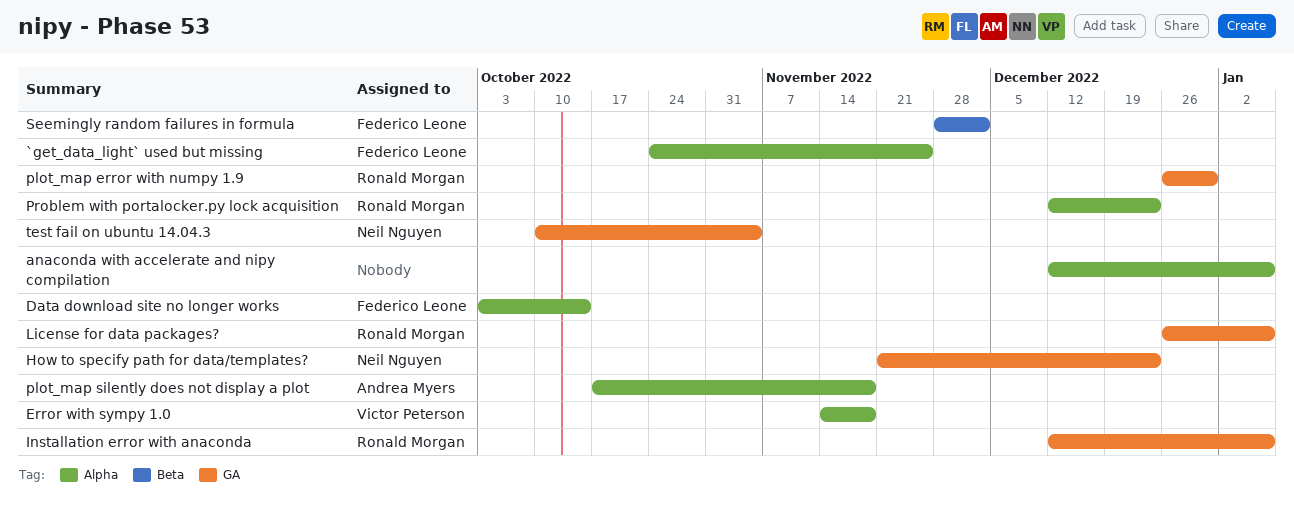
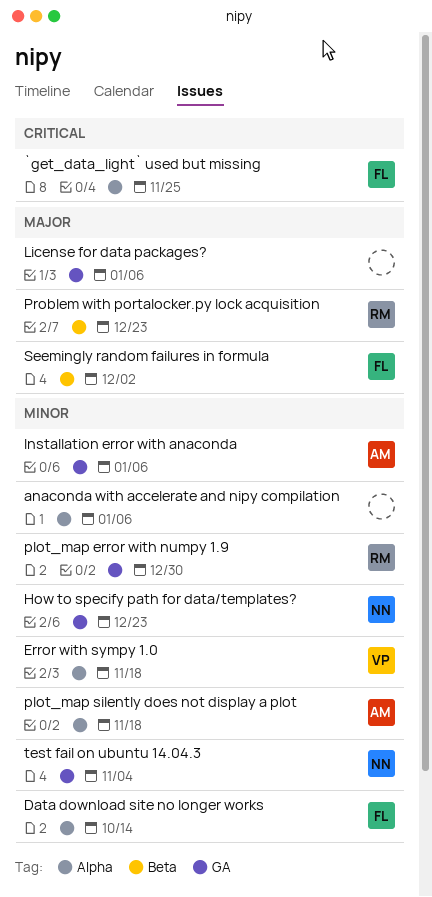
Installation error with anaconda, owner: Ronald Morgan -> Andrea Myers
License for data packages?, owner: Ronald Morgan -> none
Problem with portalocker.py lock acquisition, label: Alpha -> Beta

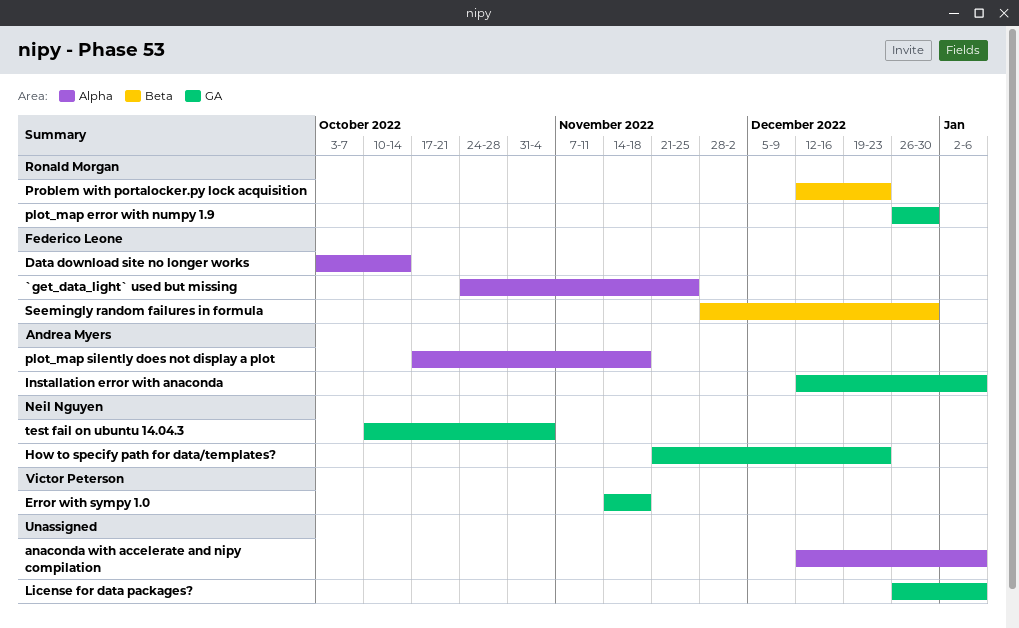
Error with sympy 1.0, label: Alpha -> GA
Seemingly random failures in formula, due: Dec 2 -> Dec 30

